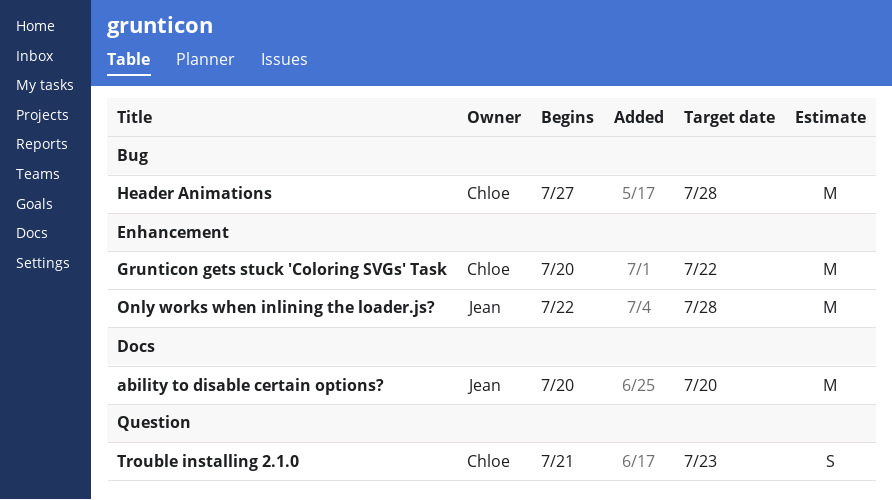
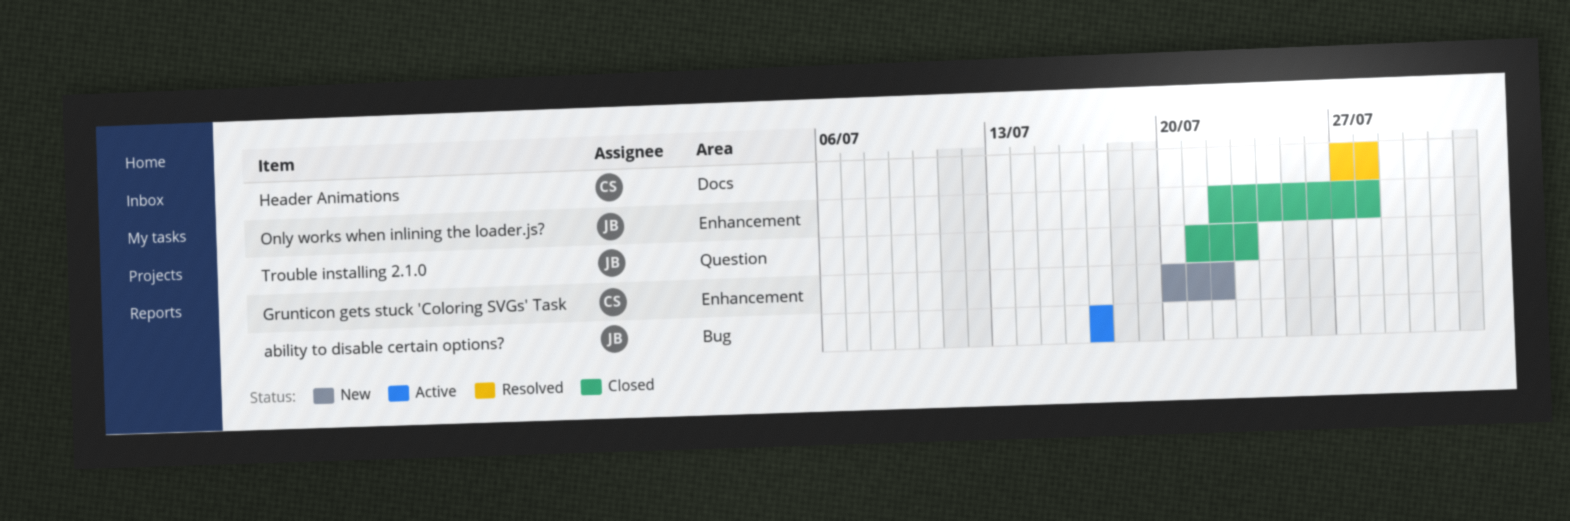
ability to disable certain options?, label: Docs -> Bug
ability to disable certain options?, start: Jul 20 -> Jul 17
ability to disable certain options?, due: Jul 20 -> Jul 17
Header Animations, label: Bug -> Docs
Trouble installing 2.1.0, owner: Chloe -> Jean

